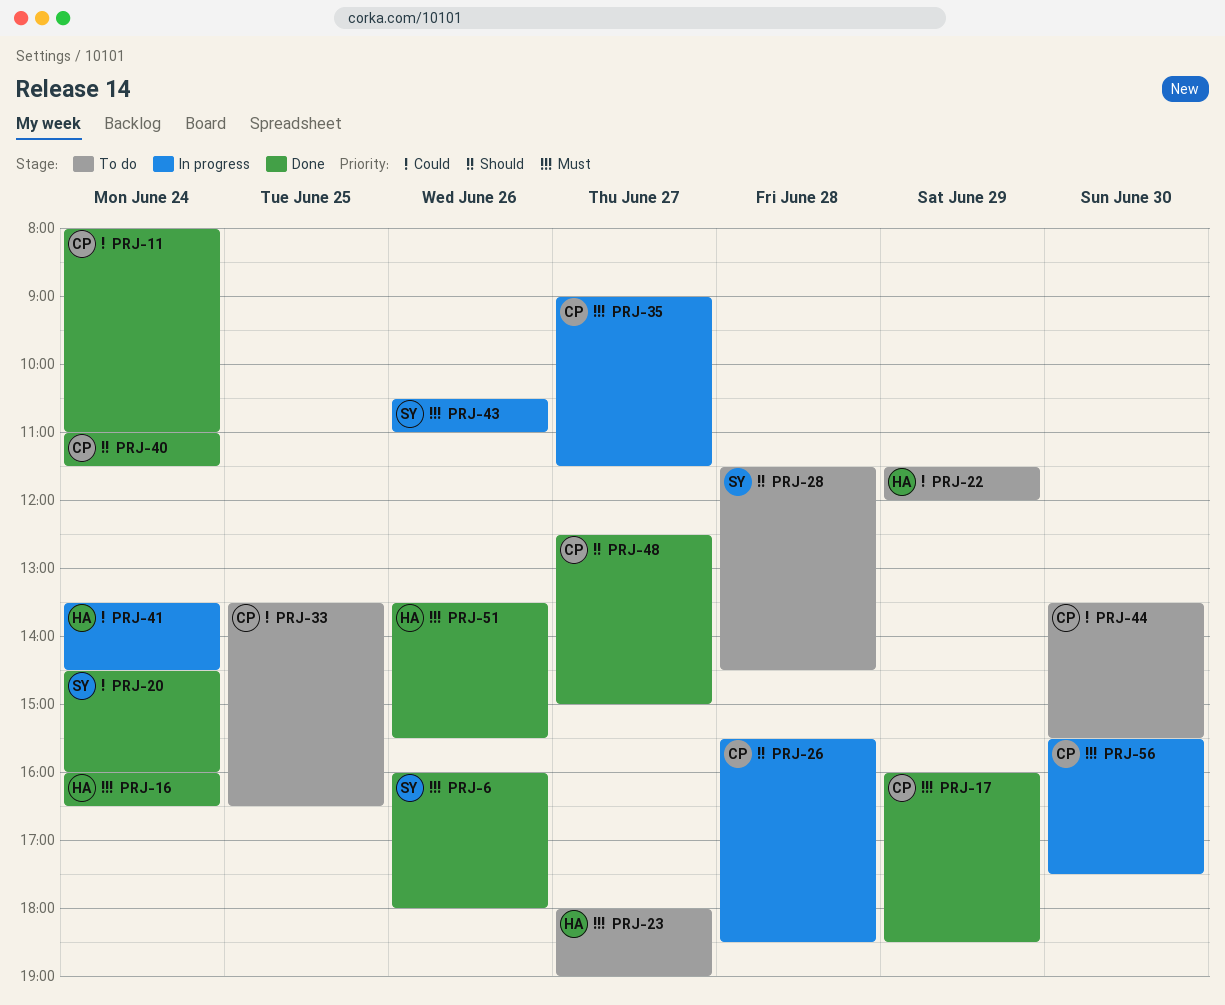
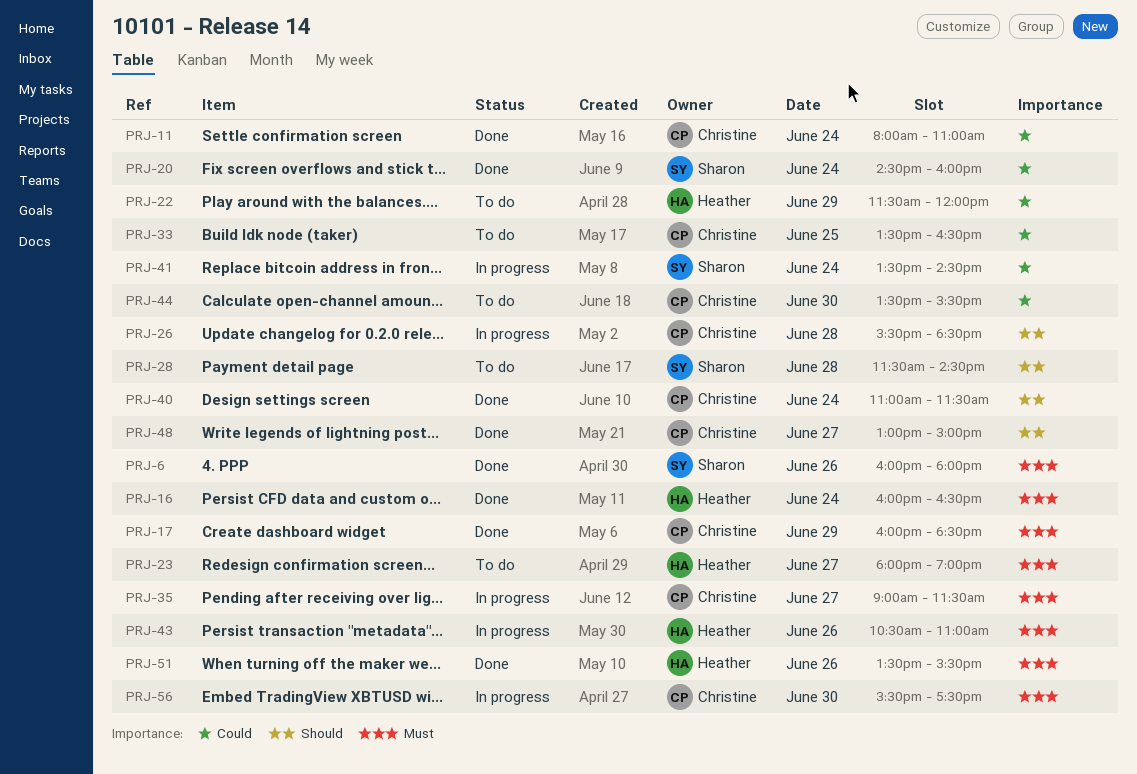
PRJ-41, owner: Heather -> Sharon
PRJ-43, owner: Sharon -> Heather
PRJ-48, begins: 12:30 -> 13:00

